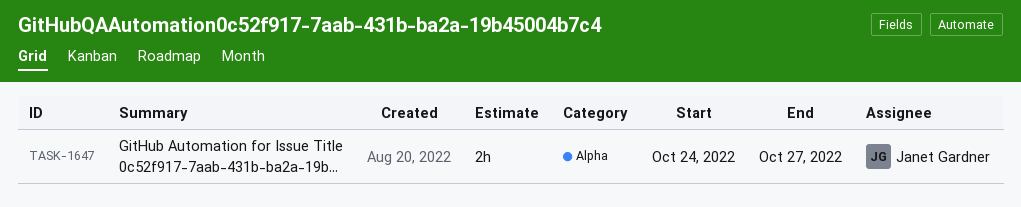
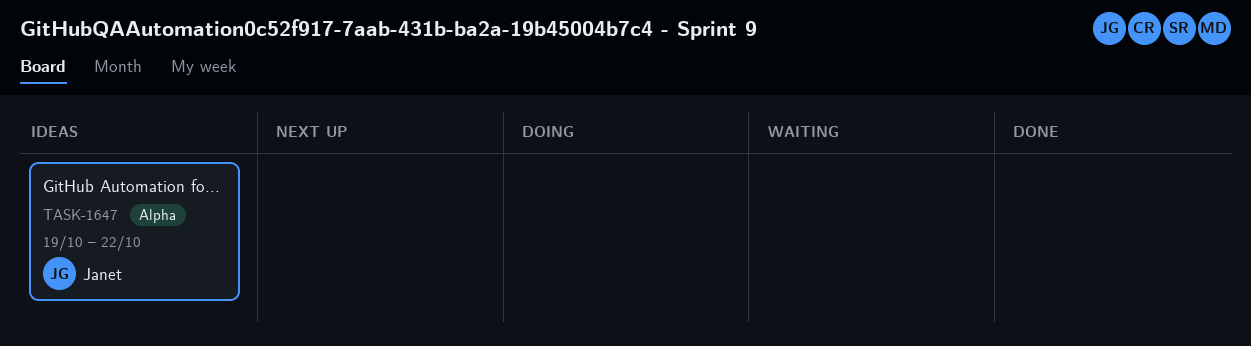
TASK-1647, start: Oct 24 -> Oct 19
TASK-1647, due: Oct 27 -> Oct 22

